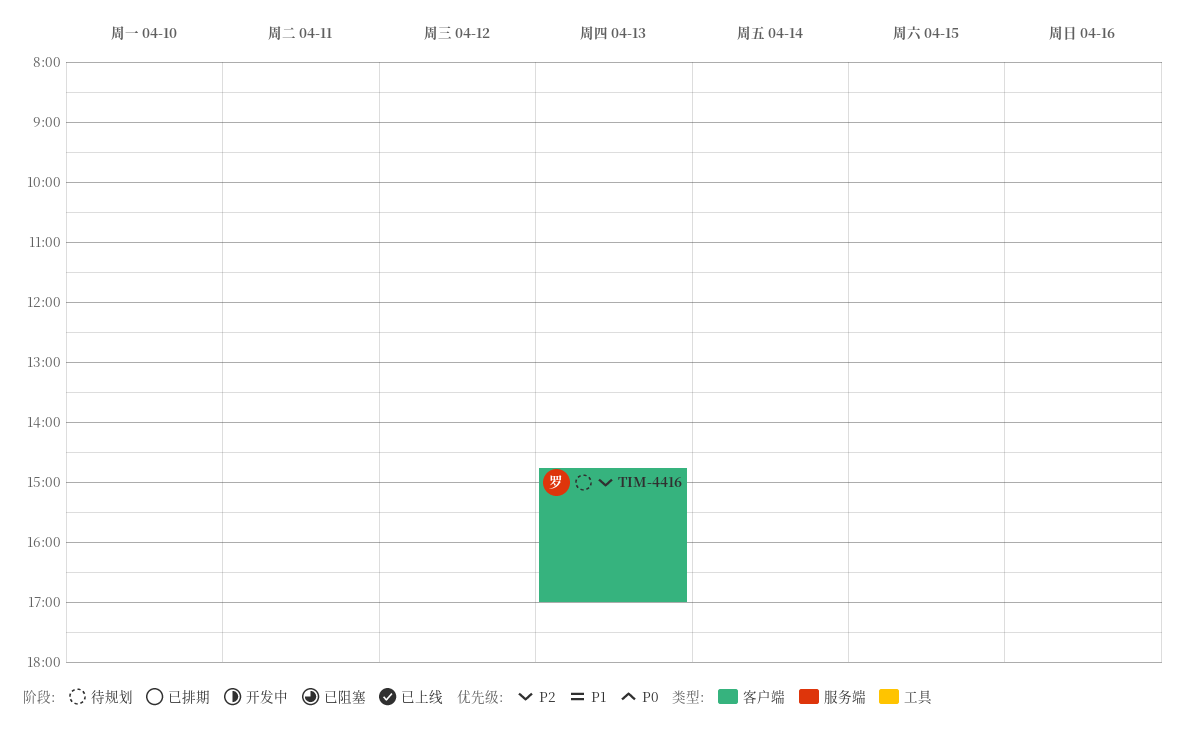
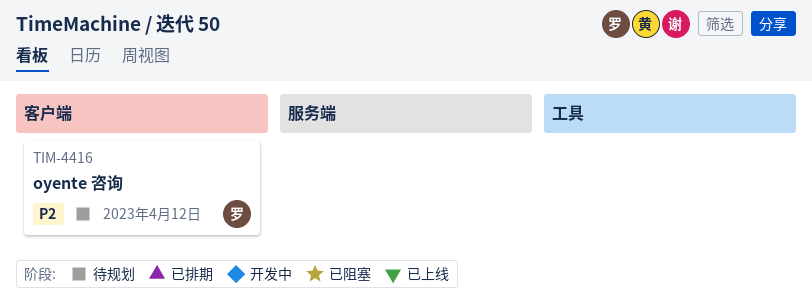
TIM-4416, day: Apr 13 -> Apr 12

